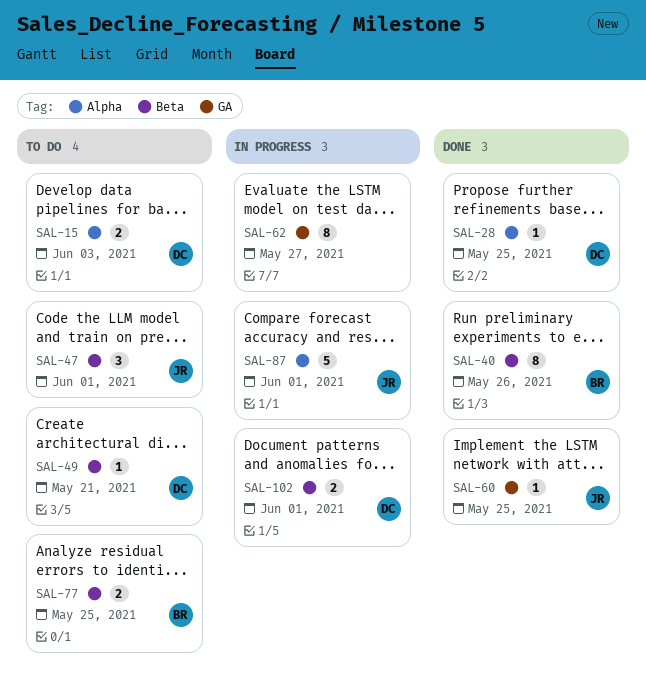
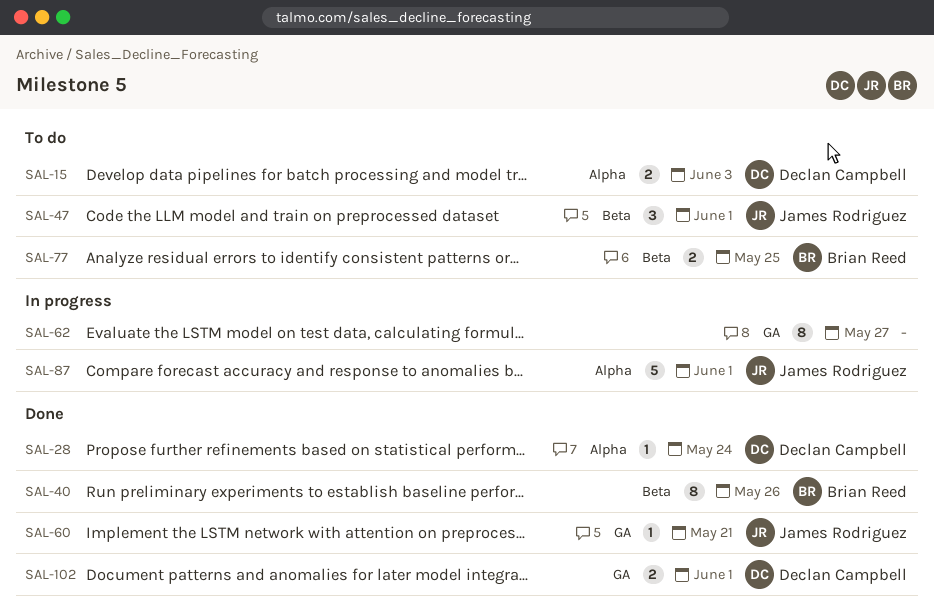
SAL-28, due: May 25 -> May 24
SAL-49: present -> none
SAL-60, due: May 25 -> May 21
SAL-102, status: In progress -> Done
SAL-102, label: Beta -> GA

